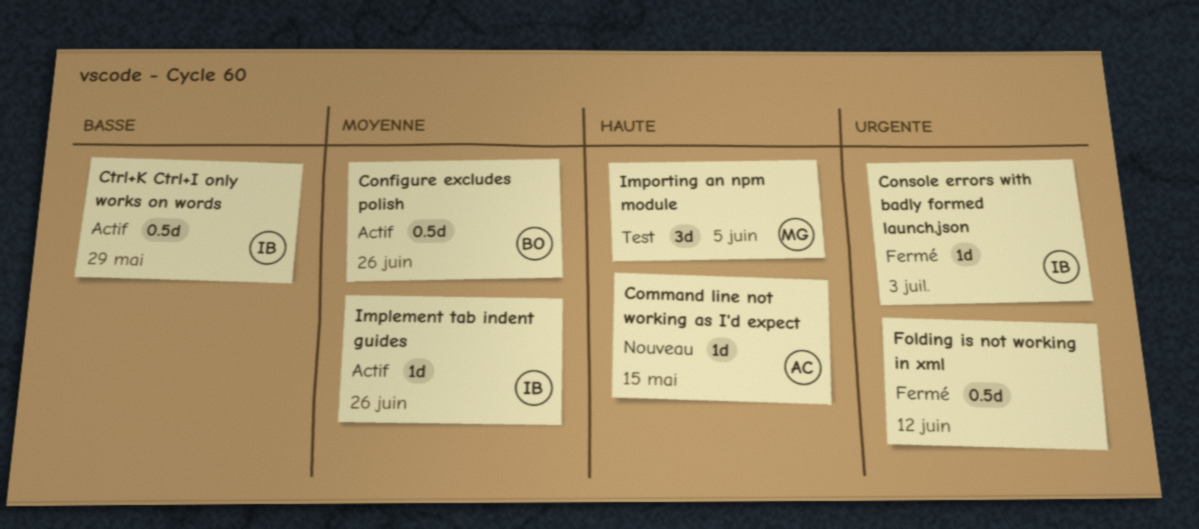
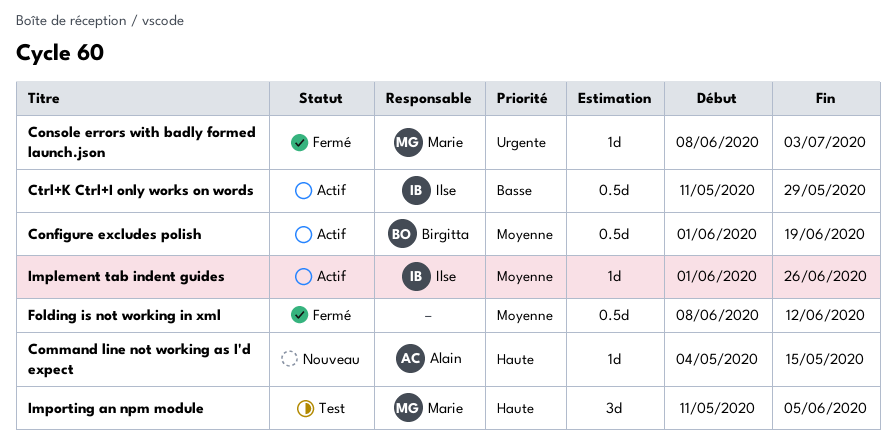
Configure excludes polish, due: Jun 26 -> Jun 19
Console errors with badly formed launch.json, owner: Ilse -> Marie
Folding is not working in xml, priority: Urgente -> Moyenne

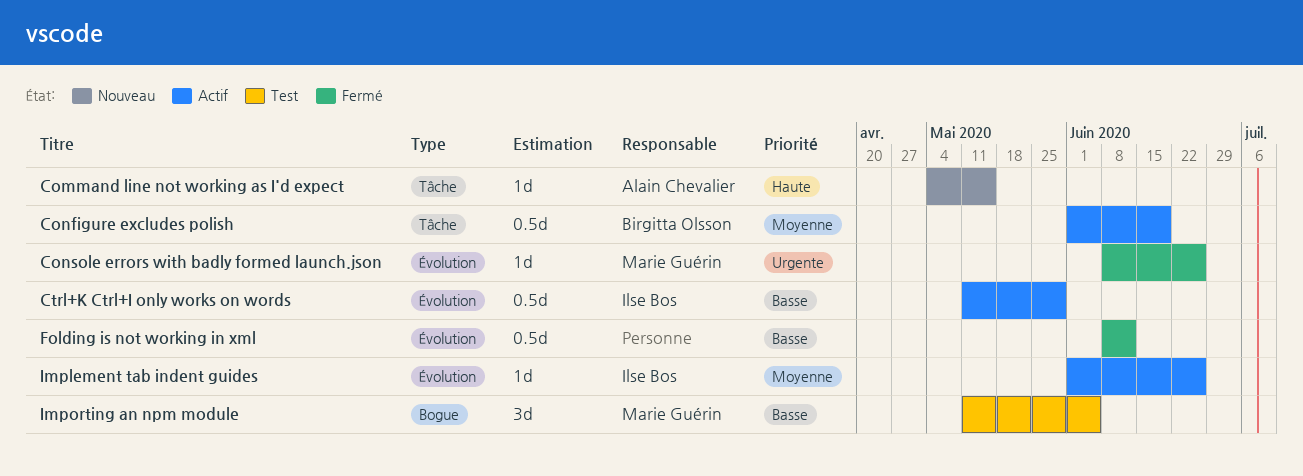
Console errors with badly formed launch.json, due: Jul 3 -> Jun 26
Folding is not working in xml, priority: Moyenne -> Basse
Importing an npm module, priority: Haute -> Basse

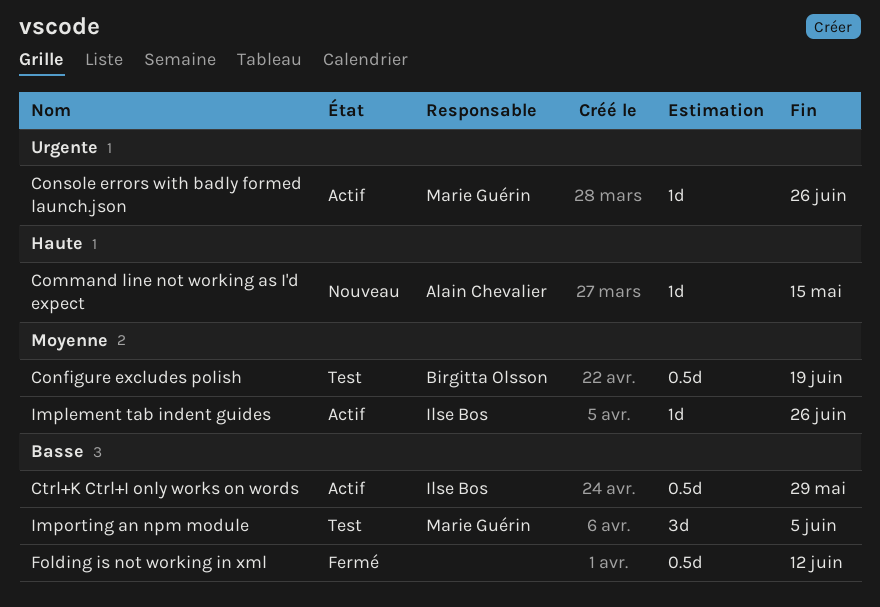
Configure excludes polish, status: Actif -> Test
Console errors with badly formed launch.json, status: Fermé -> Actif

